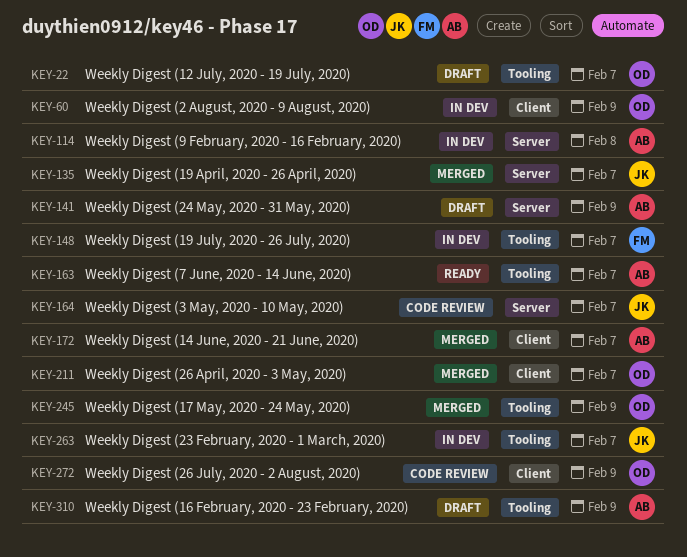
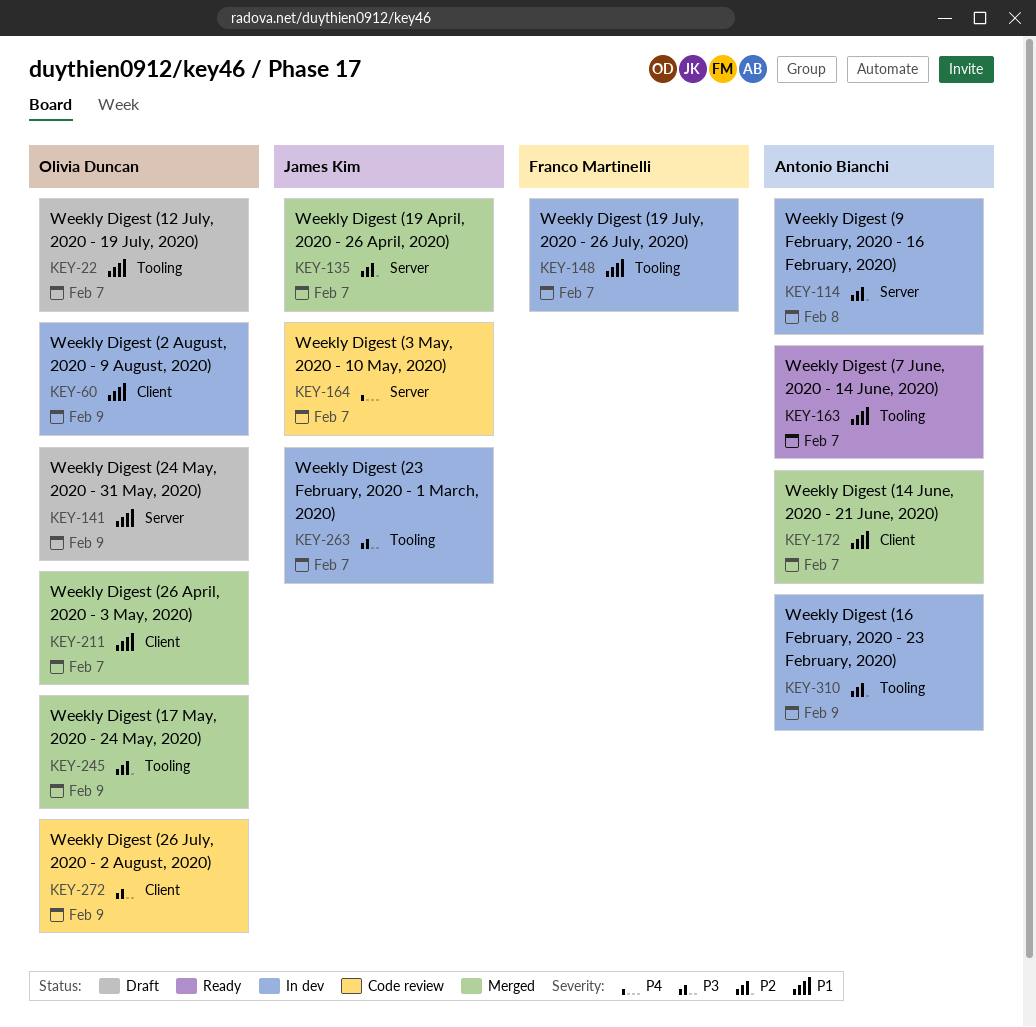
KEY-141, owner: Antonio Bianchi -> Olivia Duncan
KEY-310, status: Draft -> In dev

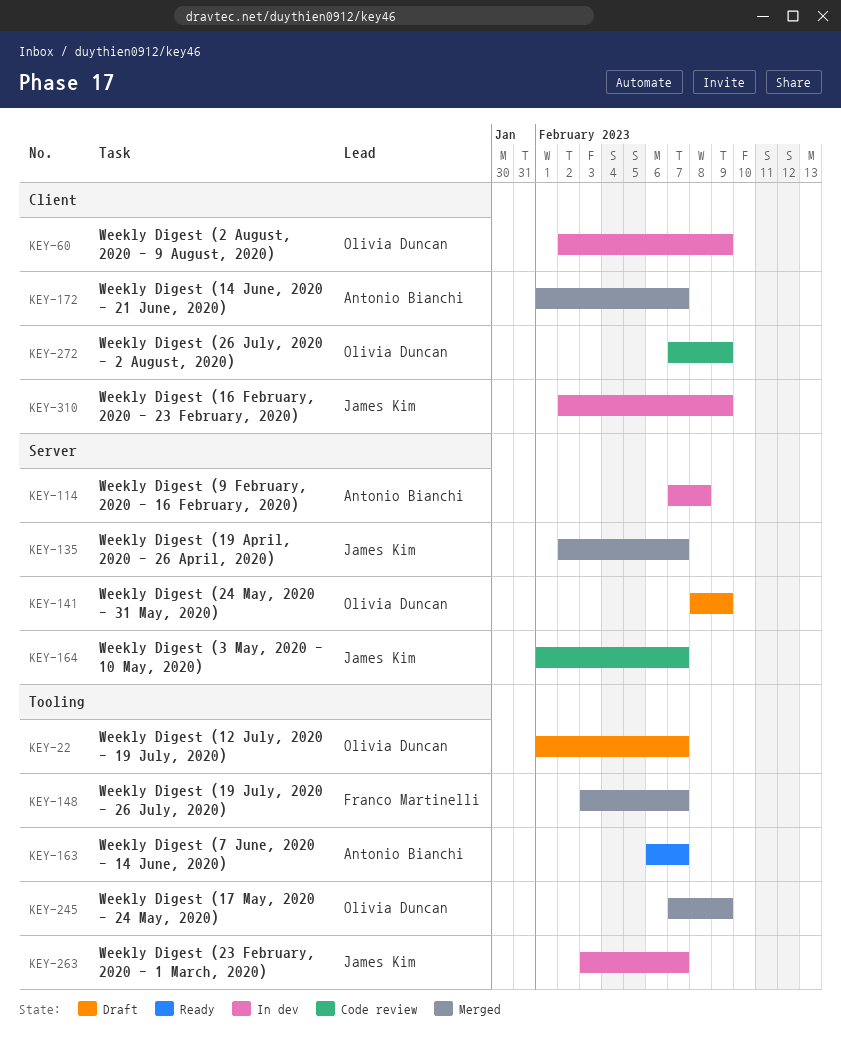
KEY-148, status: In dev -> Merged
KEY-211: present -> none
KEY-310, owner: Antonio Bianchi -> James Kim
KEY-310, label: Tooling -> Client

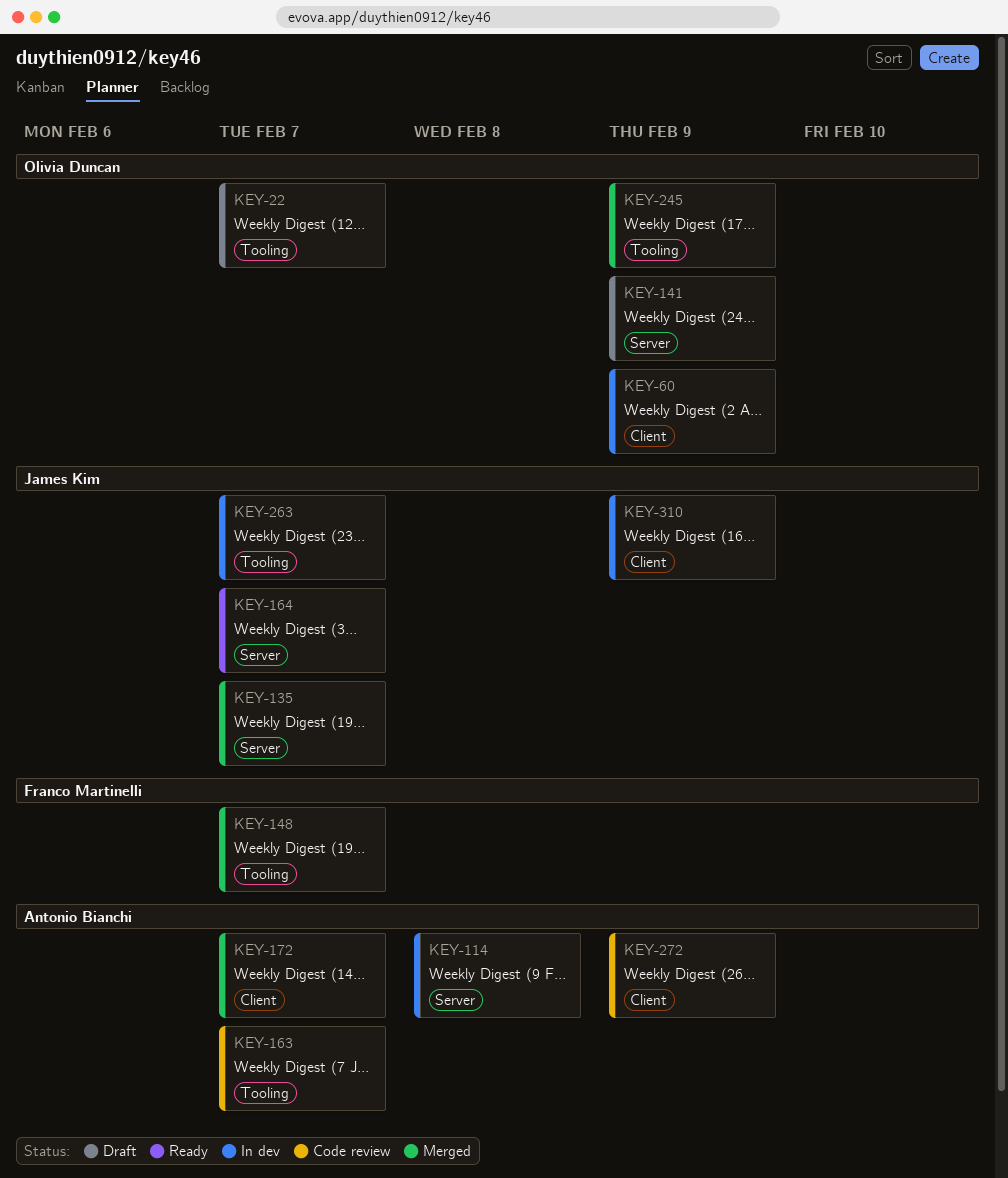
KEY-163, status: Ready -> Code review
KEY-164, status: Code review -> Ready
KEY-272, owner: Olivia Duncan -> Antonio Bianchi

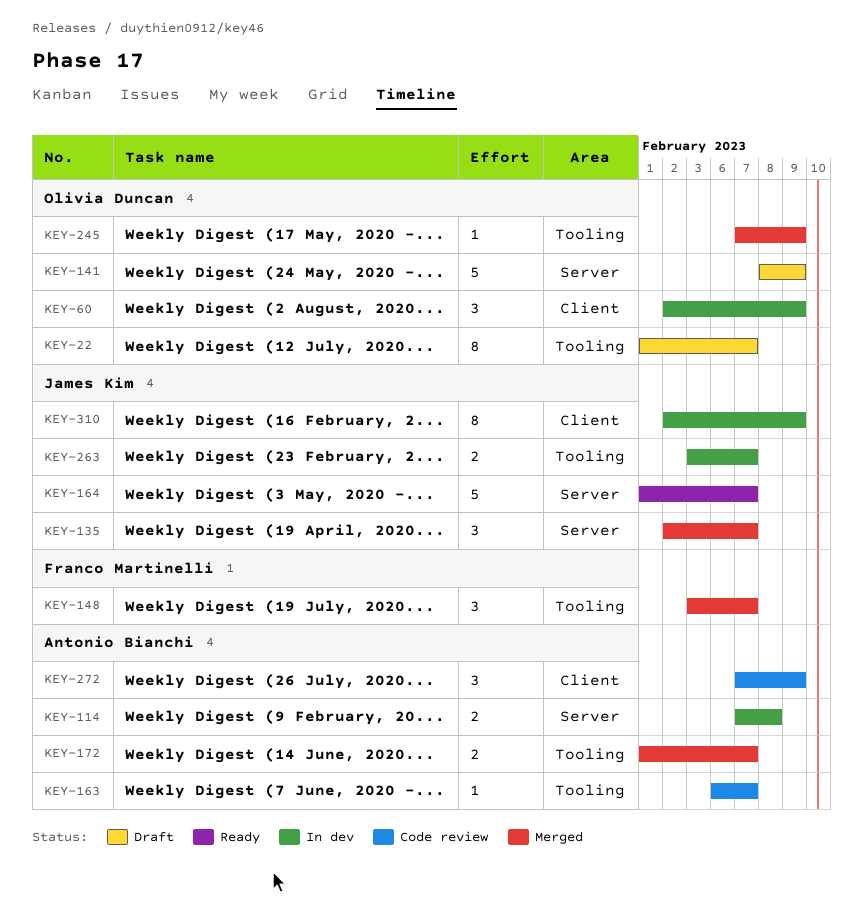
KEY-172, label: Client -> Tooling

